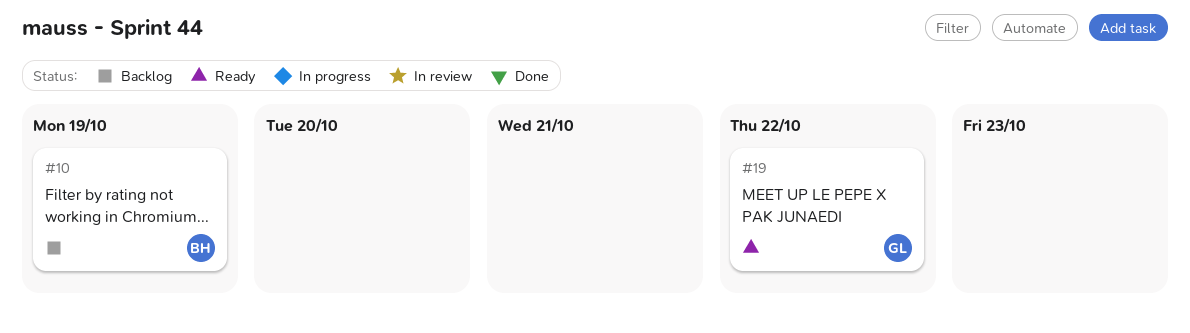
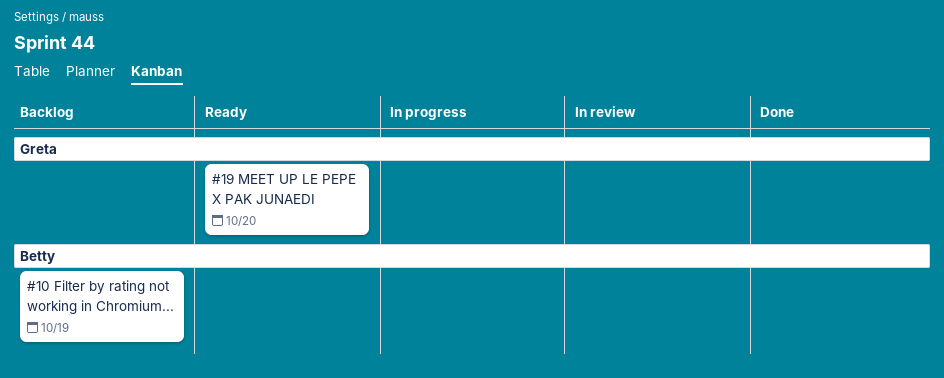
#19, due: Oct 22 -> Oct 20

